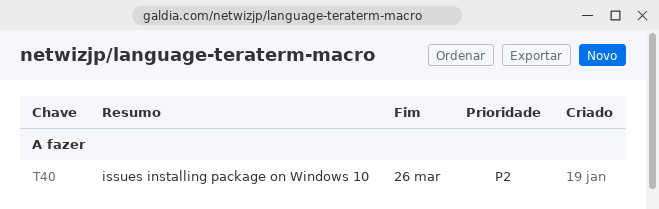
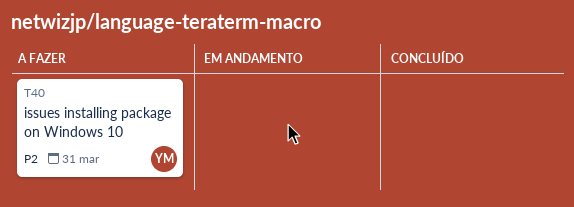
T40, due: Mar 26 -> Mar 31

